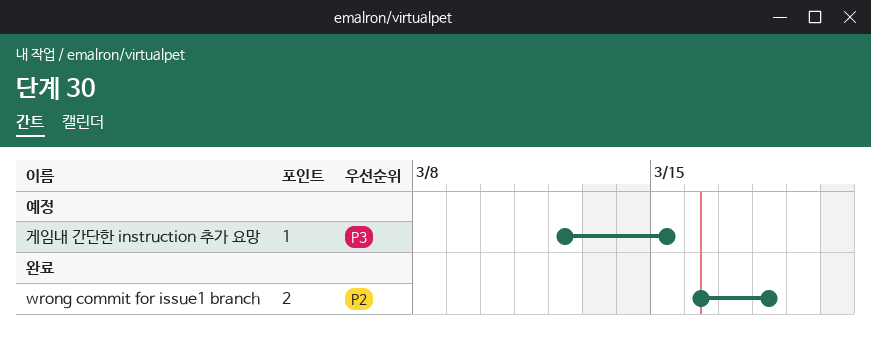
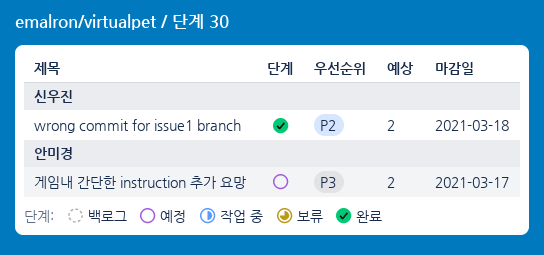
게임내 간단한 instruction 추가 요망, estimate: 1 -> 2
게임내 간단한 instruction 추가 요망, due: Mar 15 -> Mar 17

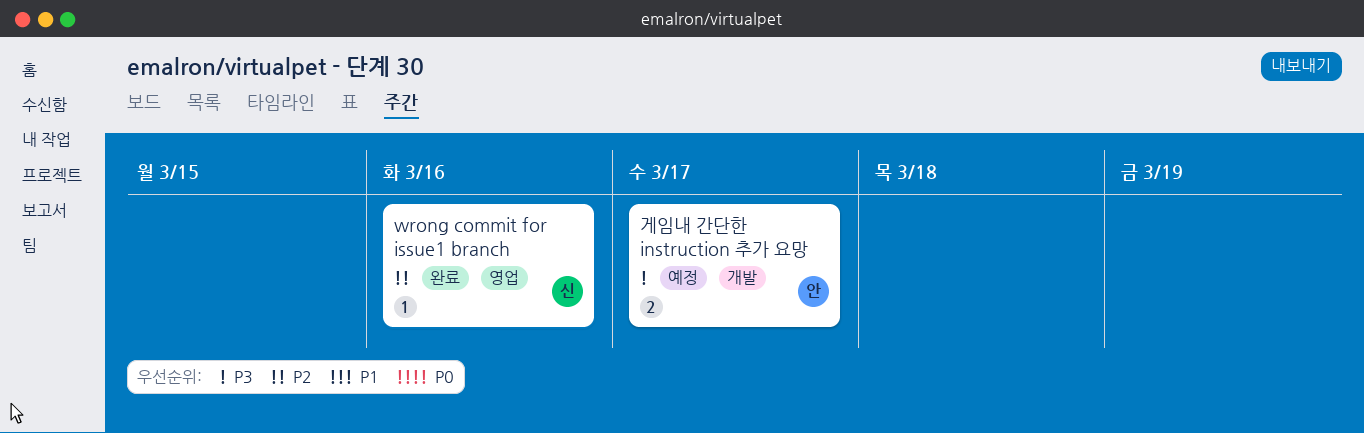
wrong commit for issue1 branch, estimate: 2 -> 1
wrong commit for issue1 branch, due: Mar 18 -> Mar 16

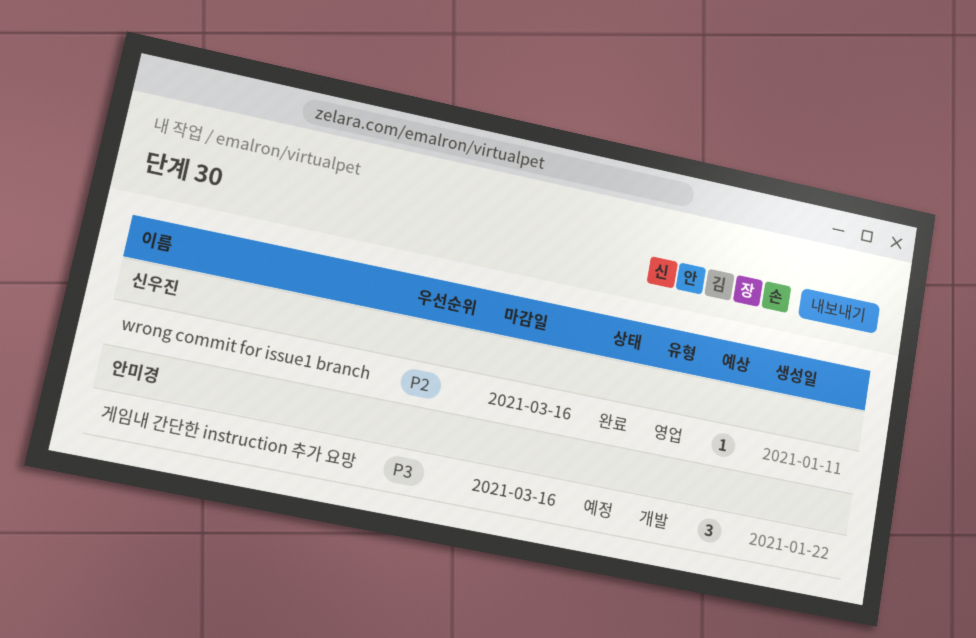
게임내 간단한 instruction 추가 요망, estimate: 2 -> 3
게임내 간단한 instruction 추가 요망, due: Mar 17 -> Mar 16

